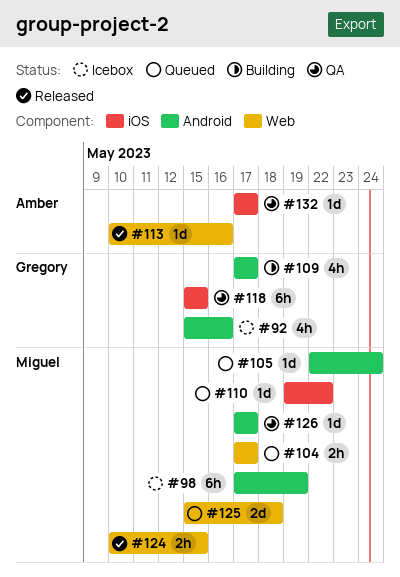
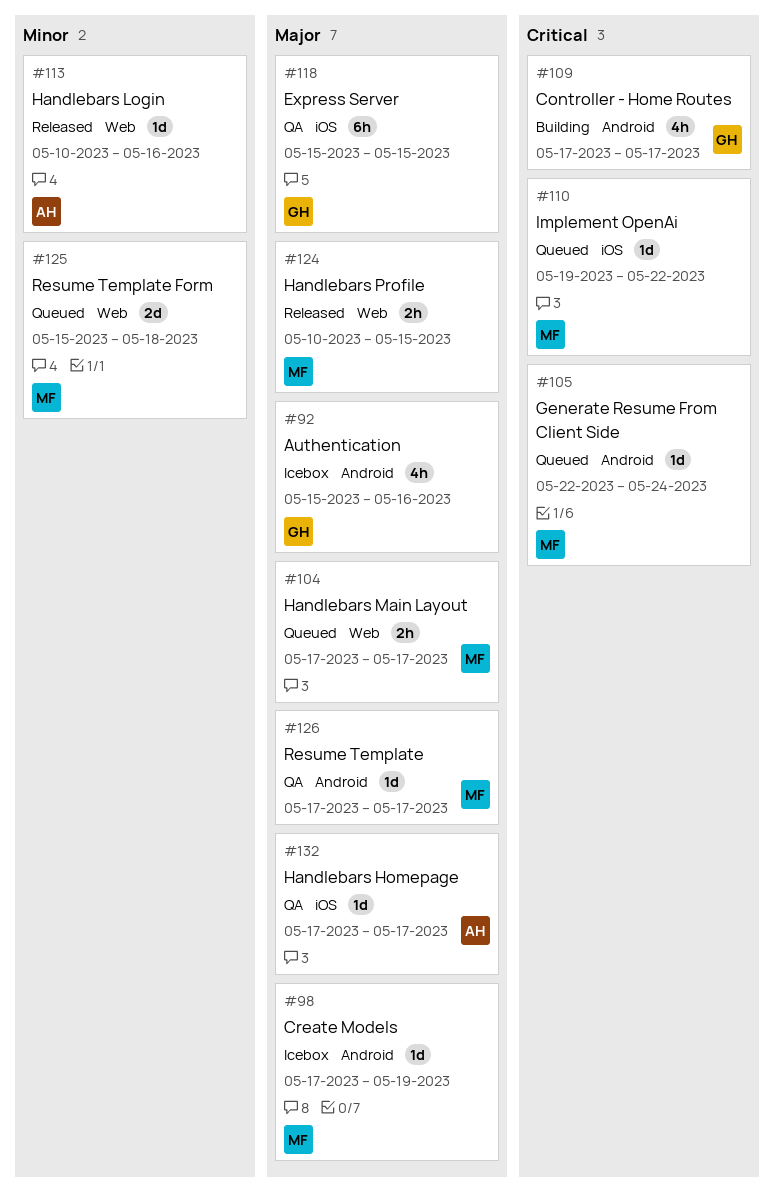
#98, estimate: 6h -> 1d

